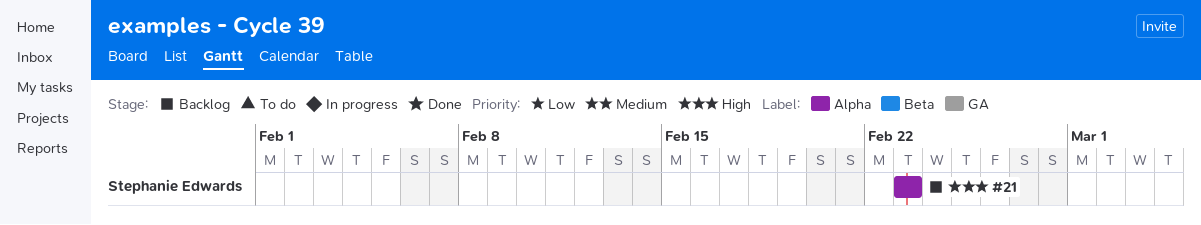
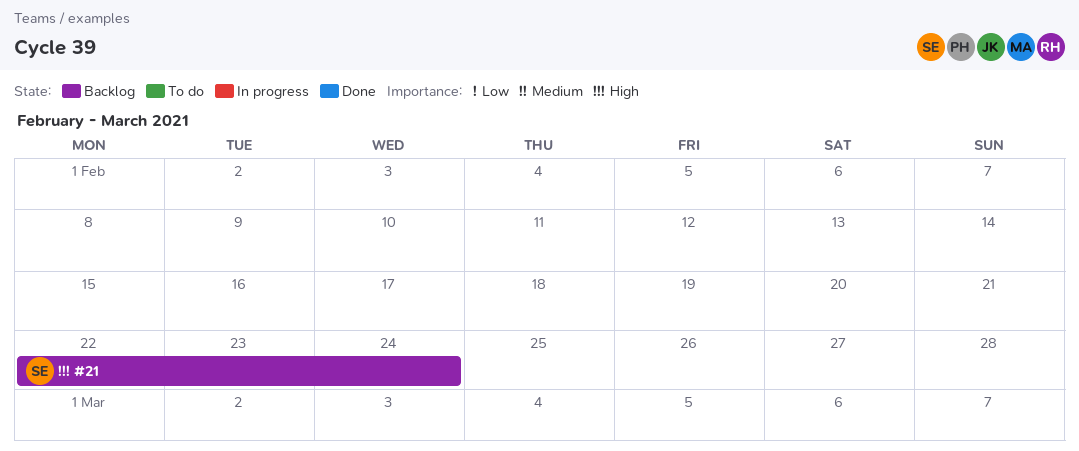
#21, start: Feb 23 -> Feb 22
#21, due: Feb 23 -> Feb 24

